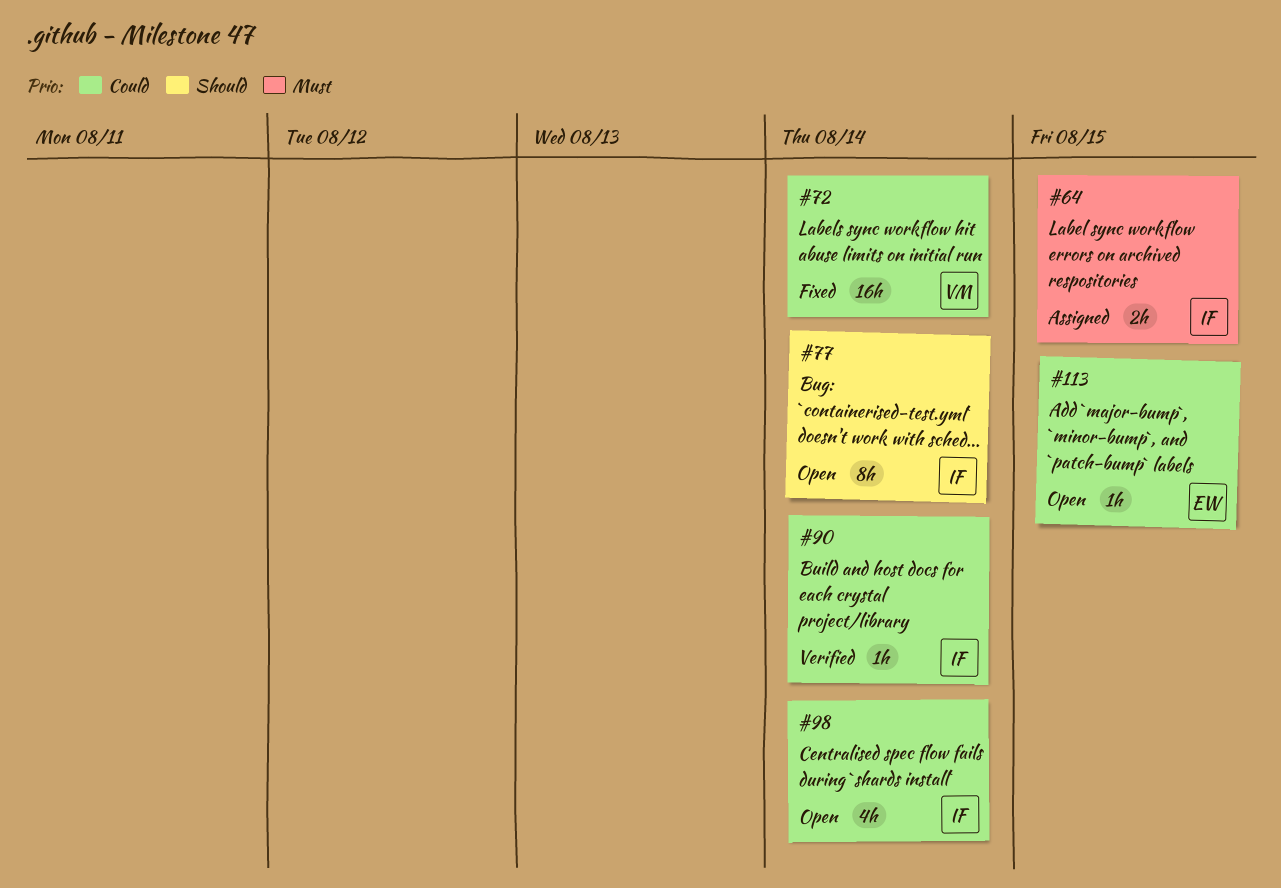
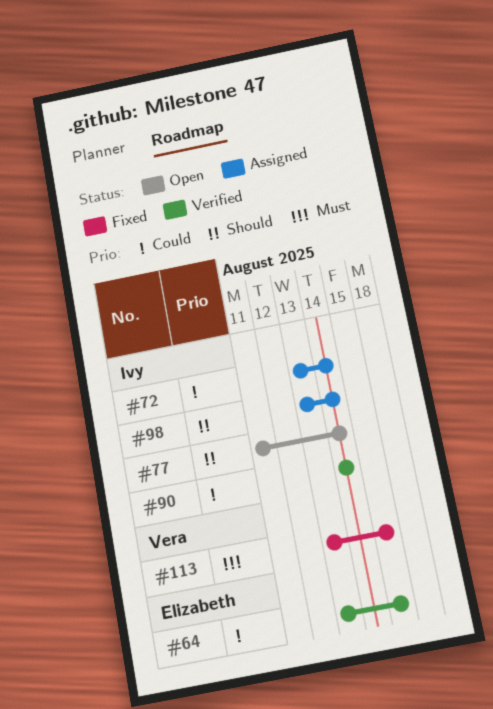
#64, status: Assigned -> Verified
#64, owner: Ivy -> Elizabeth
#64, priority: Must -> Could
#72, status: Fixed -> Assigned
#72, owner: Vera -> Ivy
#98, status: Open -> Assigned
#98, priority: Could -> Should
#113, status: Open -> Fixed
#113, owner: Elizabeth -> Vera
#113, priority: Could -> Must

